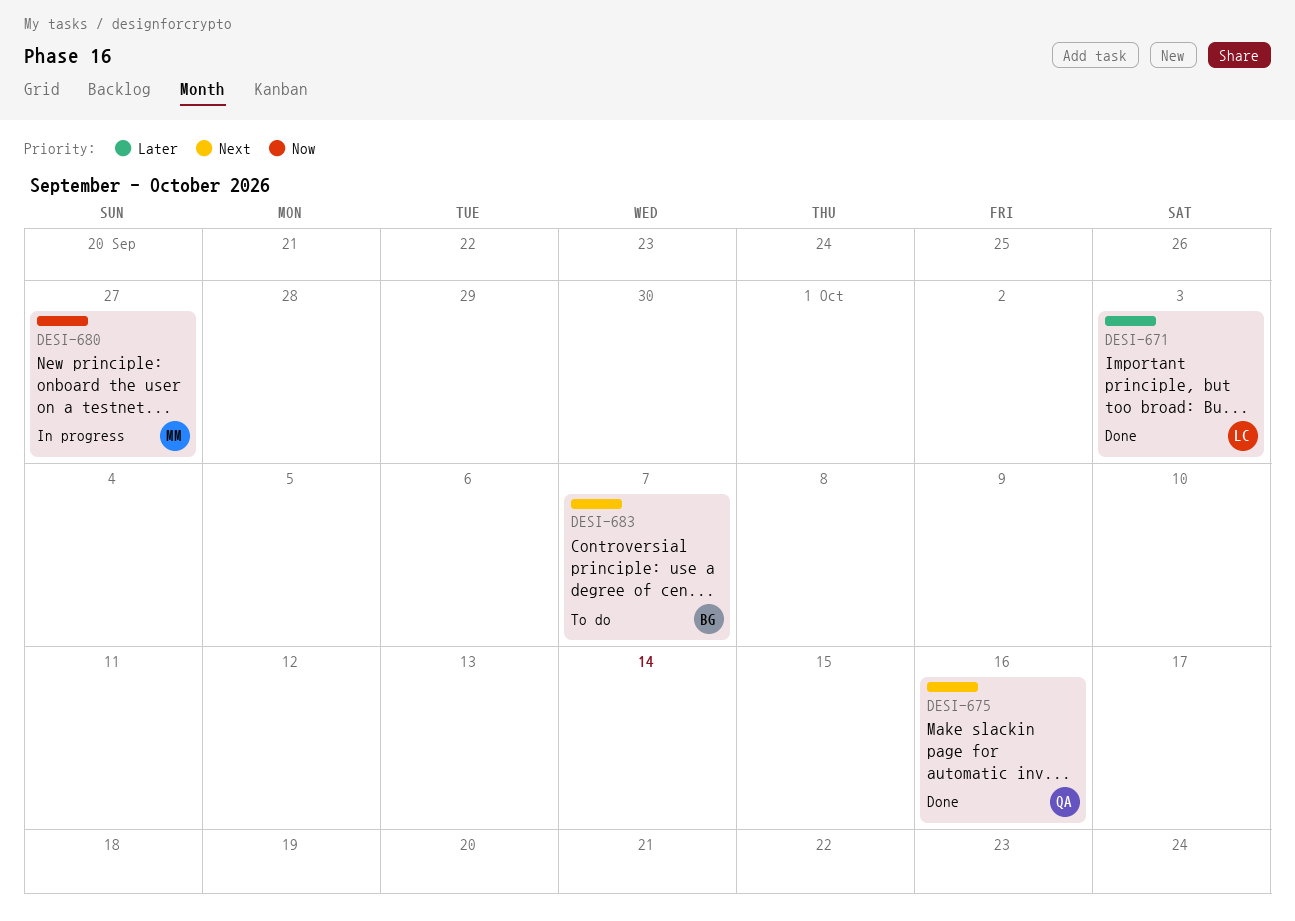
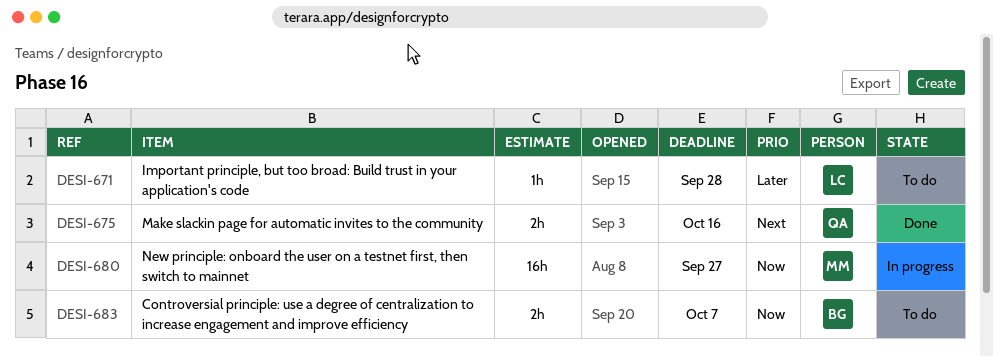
DESI-671, status: Done -> To do
DESI-671, due: Oct 3 -> Sep 28
DESI-683, priority: Next -> Now

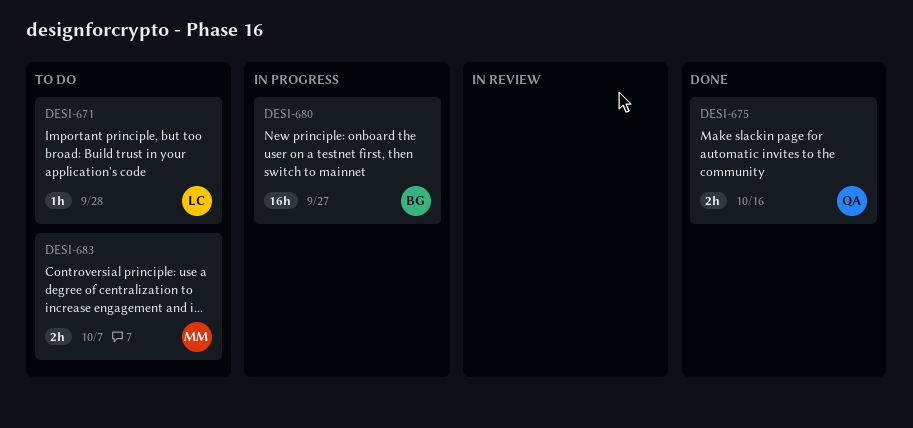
DESI-680, owner: MM -> BG
DESI-683, owner: BG -> MM

